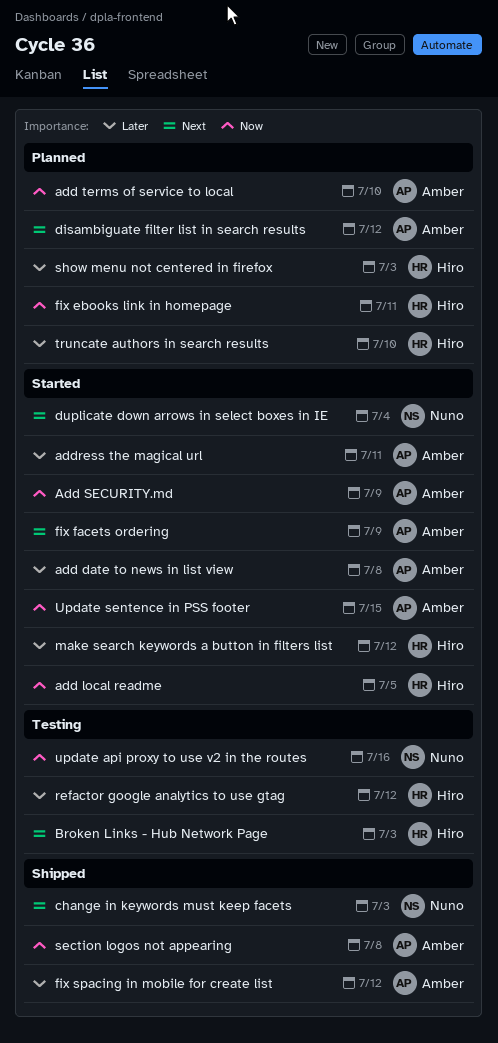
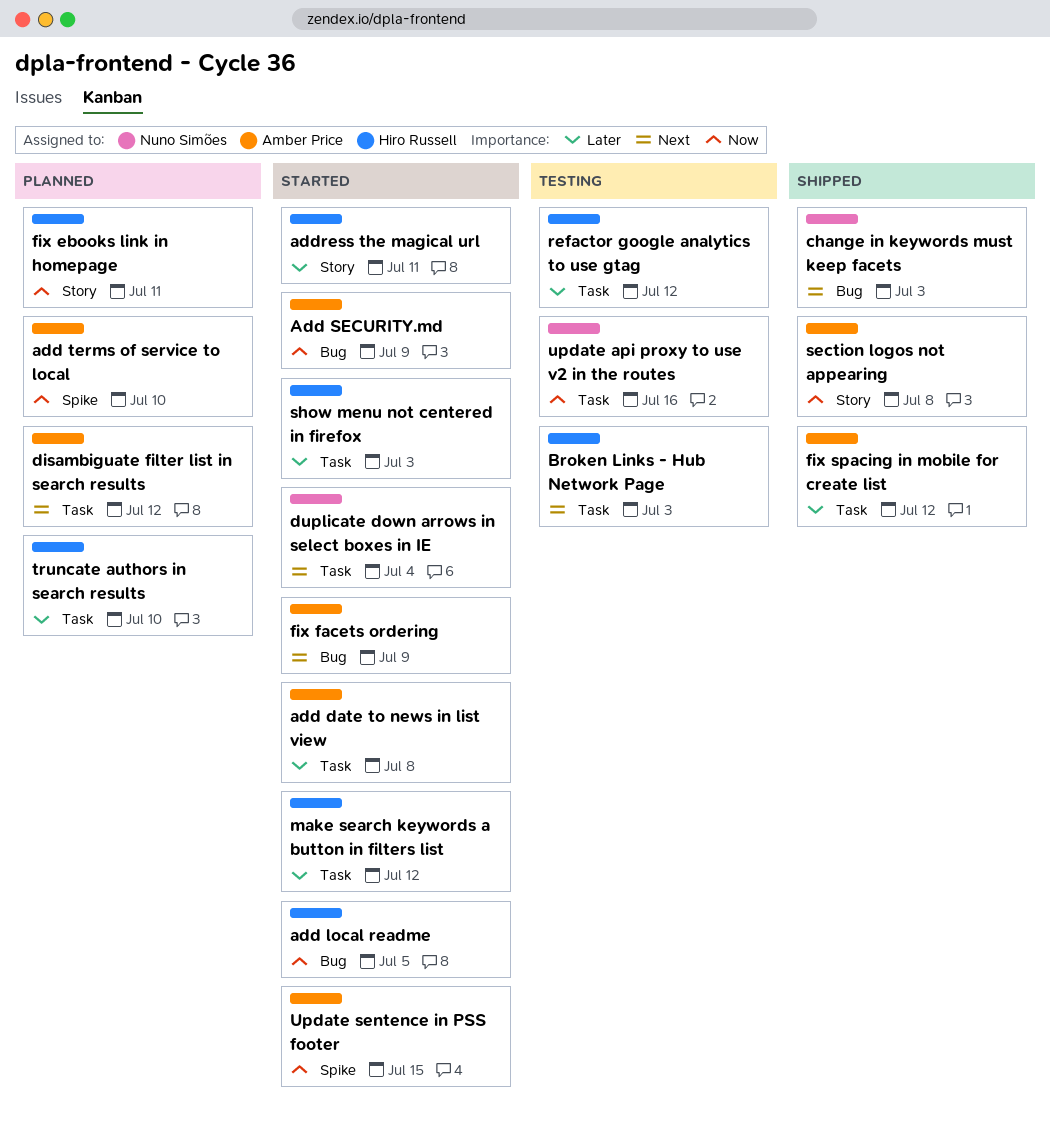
address the magical url, owner: Amber Price -> Hiro Russell
show menu not centered in firefox, status: Planned -> Started

